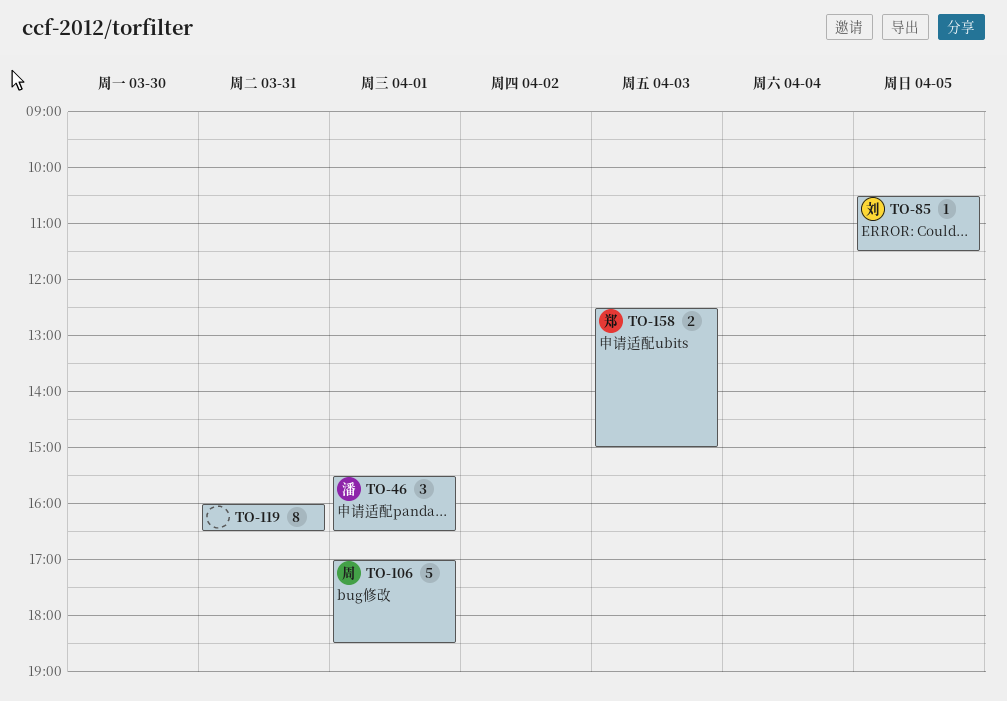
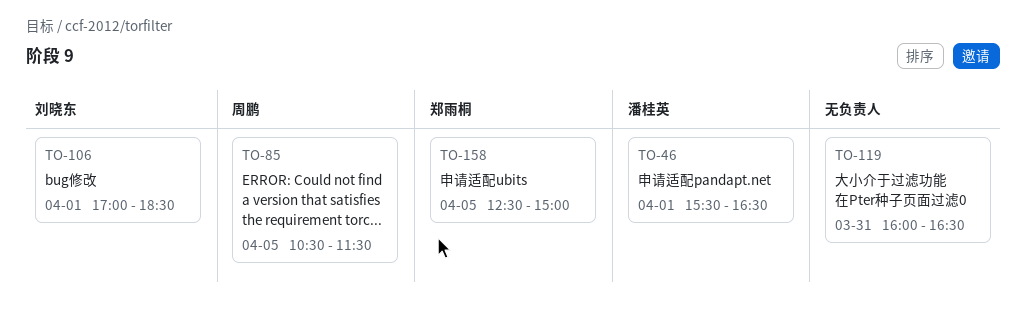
TO-85, owner: 刘晓东 -> 周鹏
TO-106, owner: 周鹏 -> 刘晓东
TO-158, day: Apr 3 -> Apr 5

